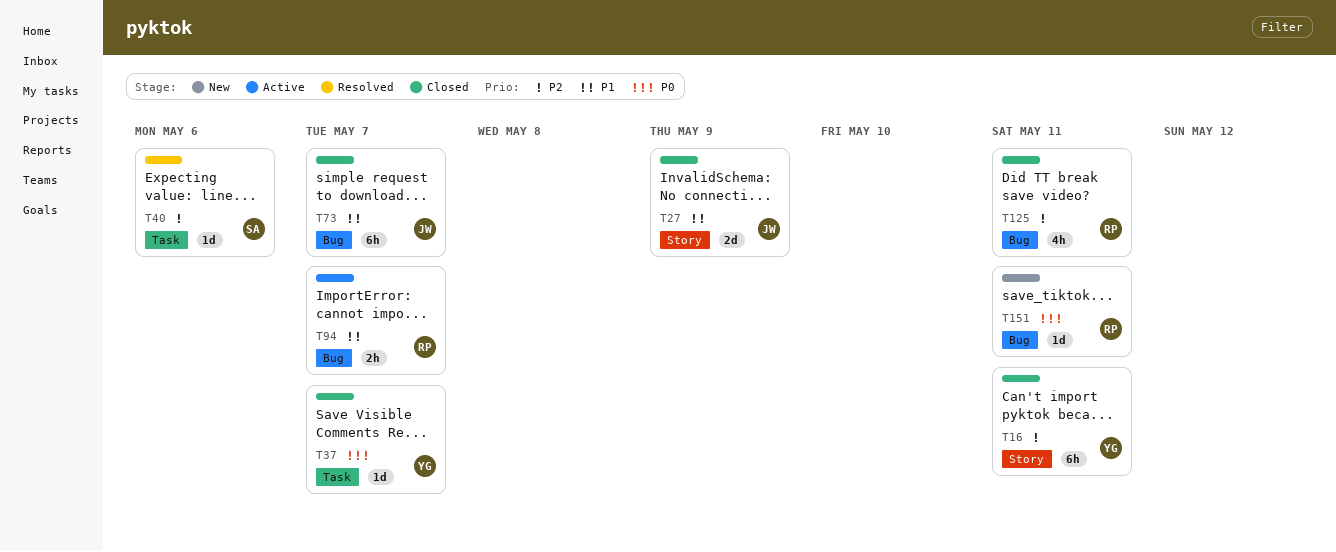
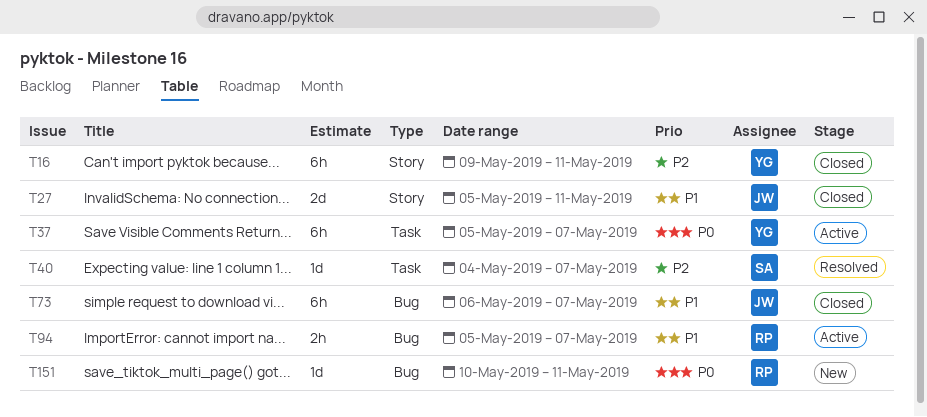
T27, due: May 9 -> May 11
T37, status: Closed -> Active
T37, estimate: 1d -> 6h
T40, due: May 6 -> May 7
T125: present -> none

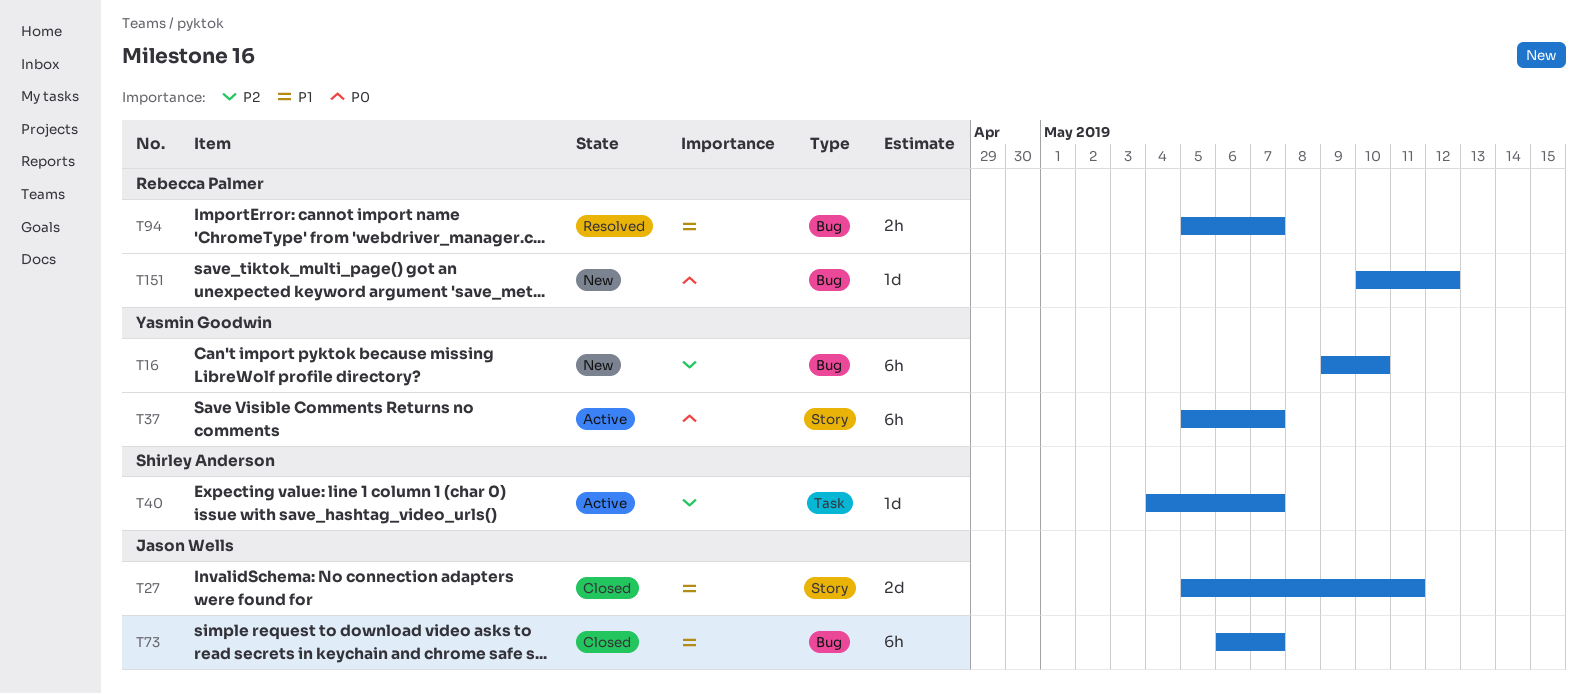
T16, status: Closed -> New
T16, label: Story -> Bug
T16, due: May 11 -> May 10
T37, label: Task -> Story
T40, status: Resolved -> Active
T94, status: Active -> Resolved
T151, due: May 11 -> May 12

